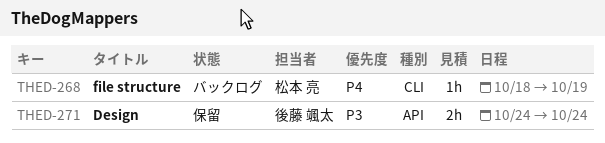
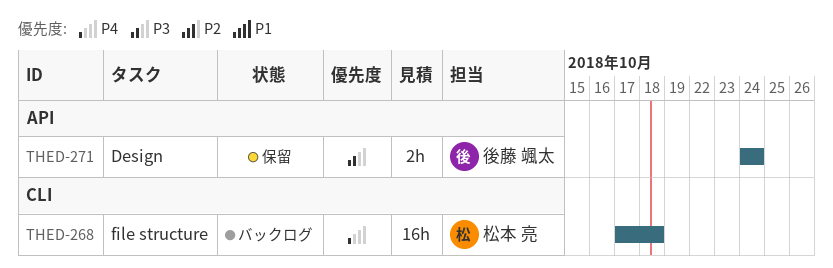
THED-268, estimate: 1h -> 16h
THED-268, start: Oct 18 -> Oct 17
THED-268, due: Oct 19 -> Oct 18

